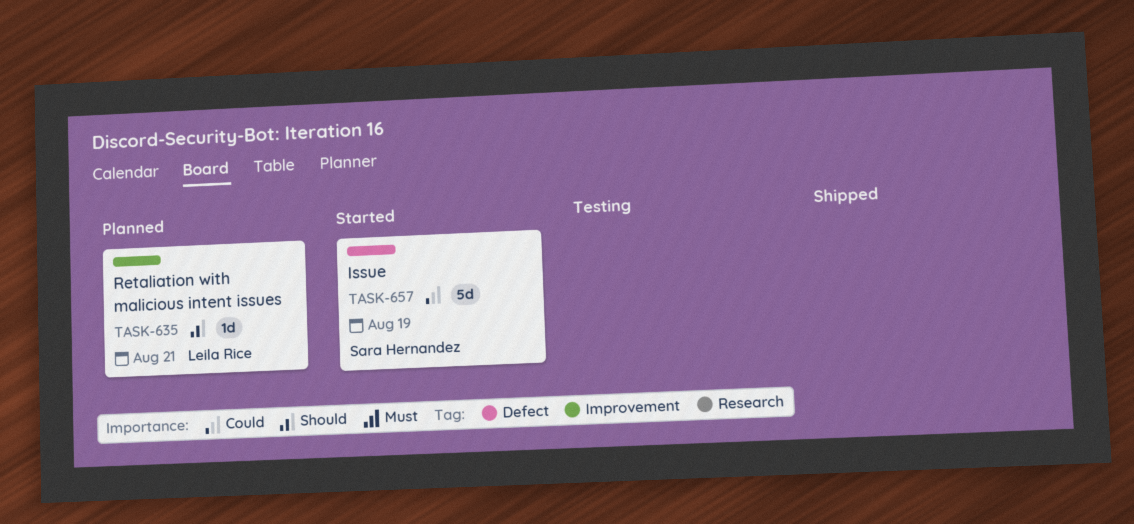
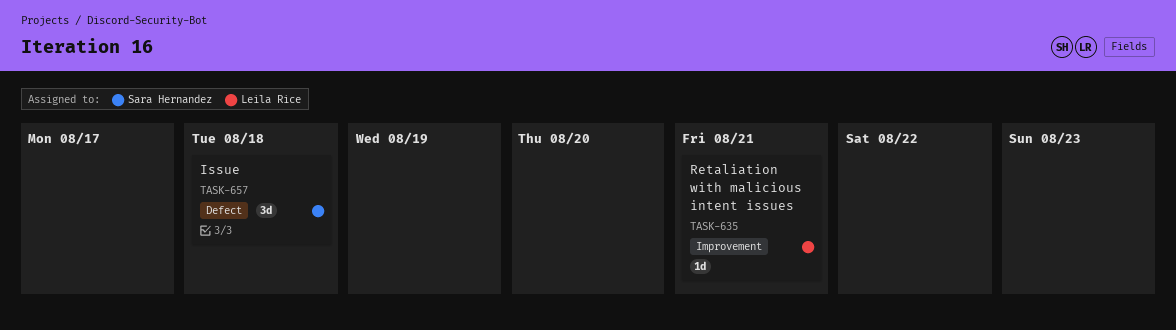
TASK-657, estimate: 5d -> 3d
TASK-657, due: Aug 19 -> Aug 18

